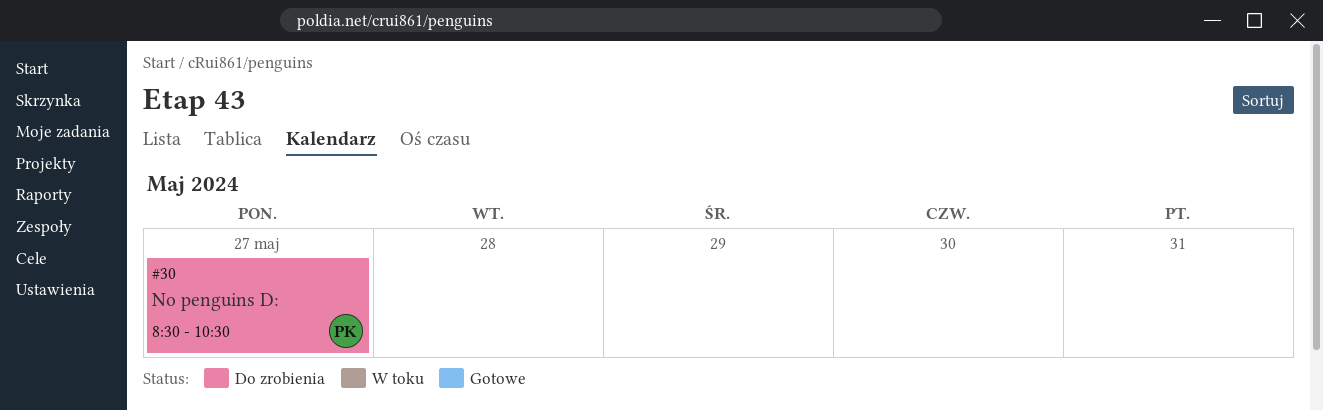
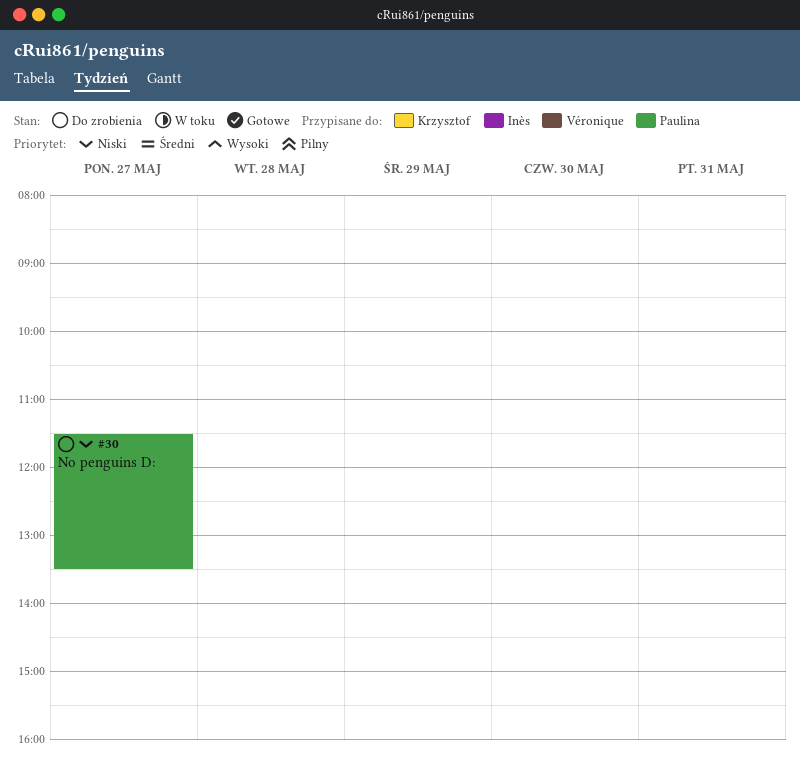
#30, begins: 08:30 -> 11:30
#30, ends: 10:30 -> 13:30

